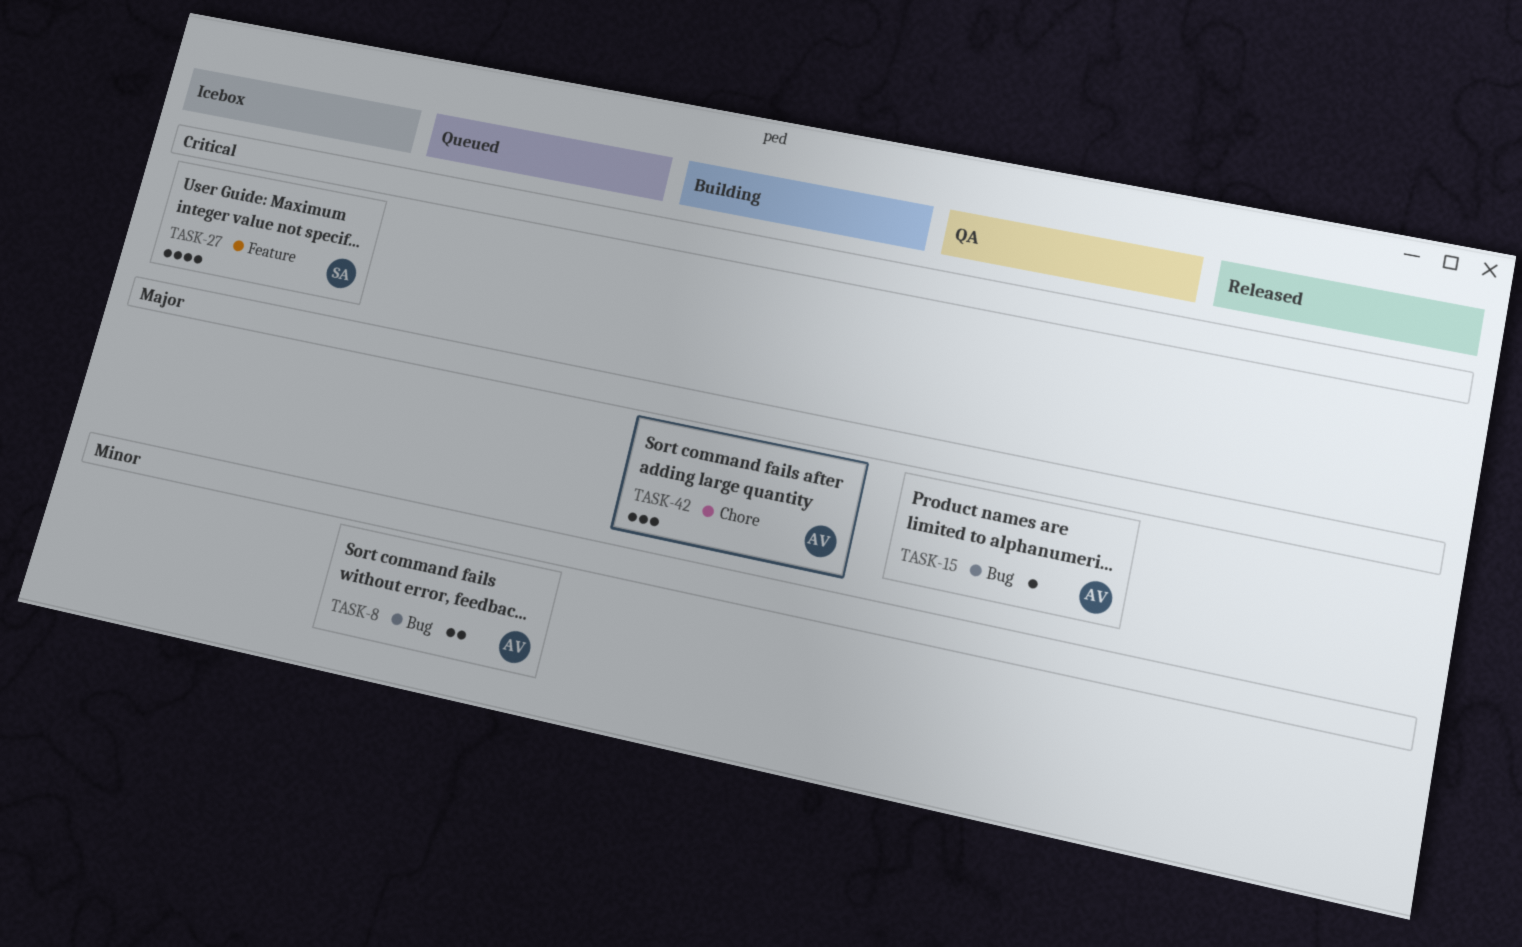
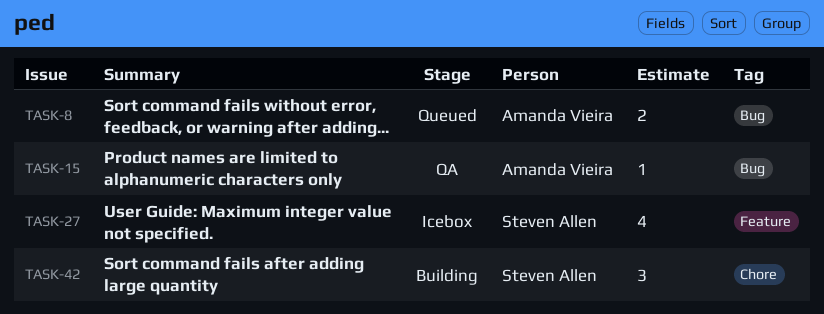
TASK-42, owner: Amanda Vieira -> Steven Allen

